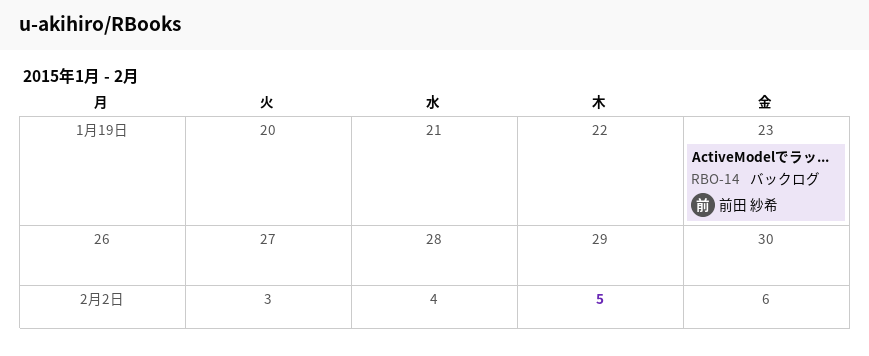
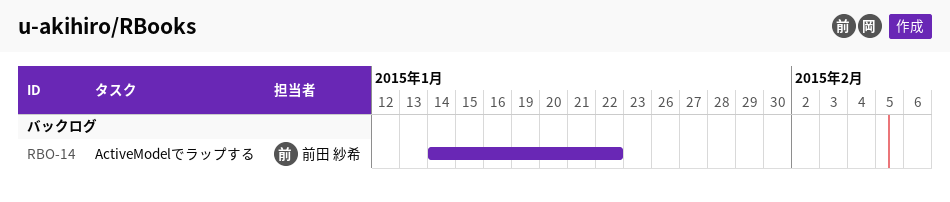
RBO-14, due: Jan 23 -> Jan 22

